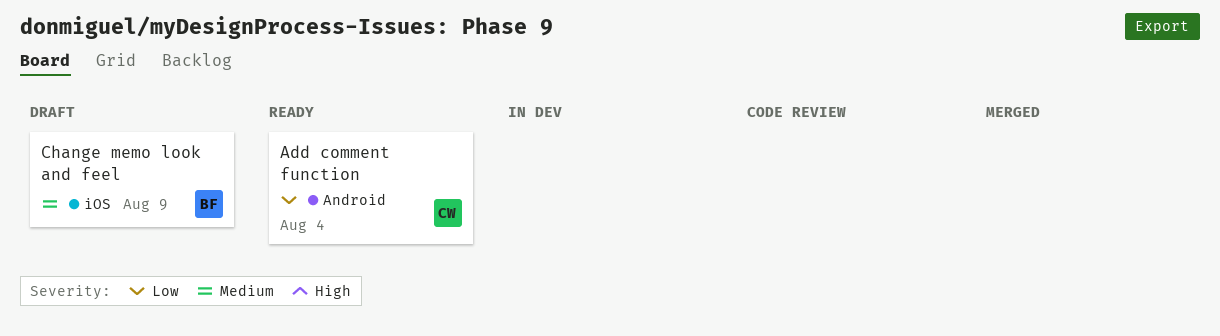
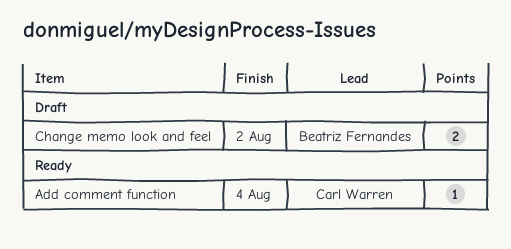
Change memo look and feel, due: Aug 9 -> Aug 2

